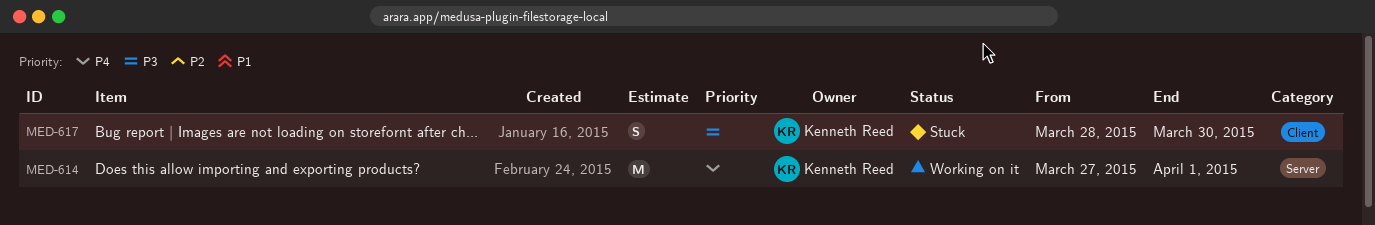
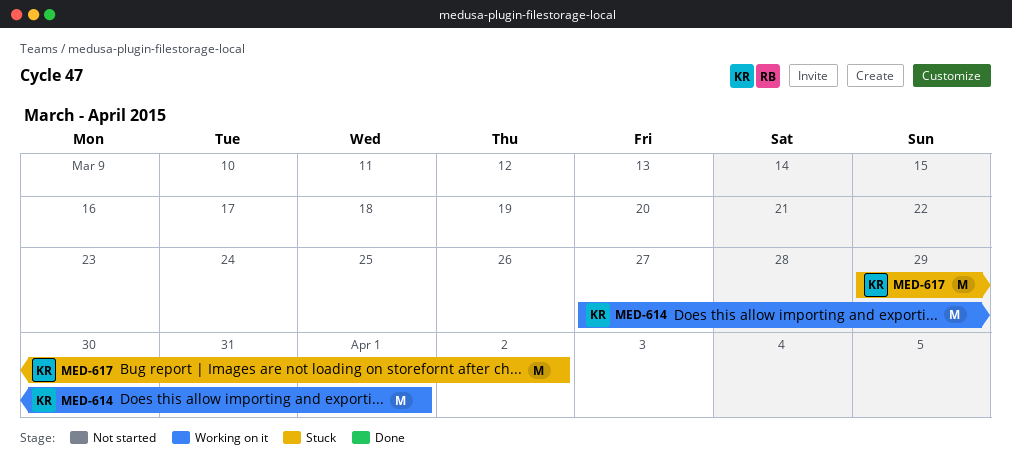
MED-617, estimate: S -> M
MED-617, start: Mar 28 -> Mar 29
MED-617, due: Mar 30 -> Apr 2

